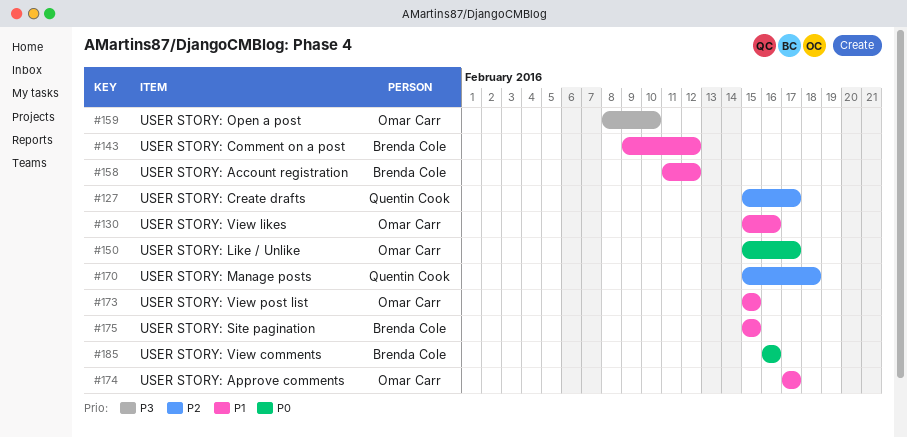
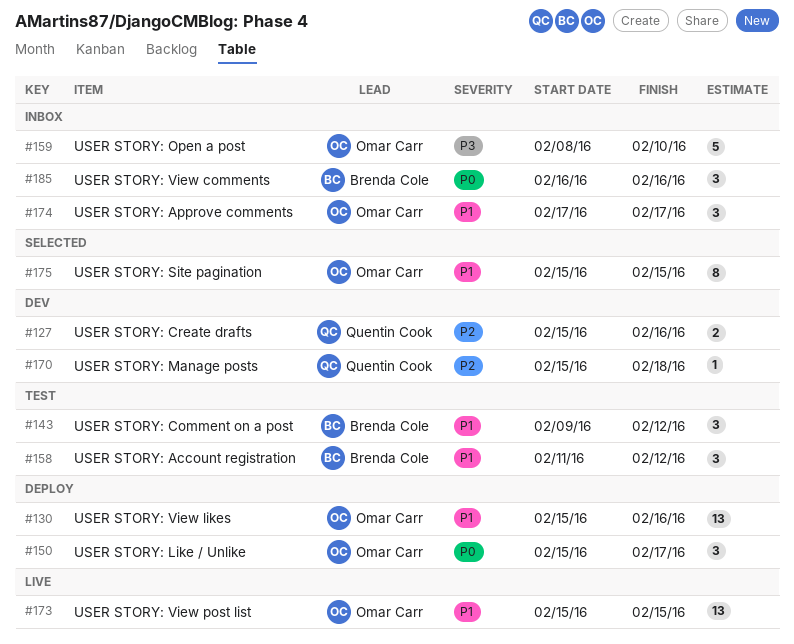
#127, due: Feb 17 -> Feb 16
#175, owner: Brenda Cole -> Omar Carr

